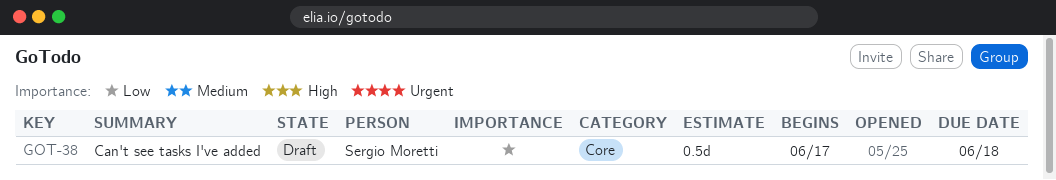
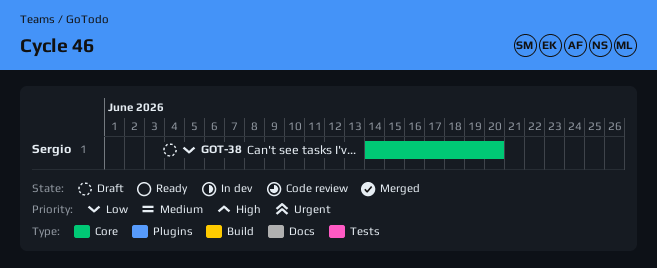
GOT-38, start: Jun 17 -> Jun 14
GOT-38, due: Jun 18 -> Jun 20

